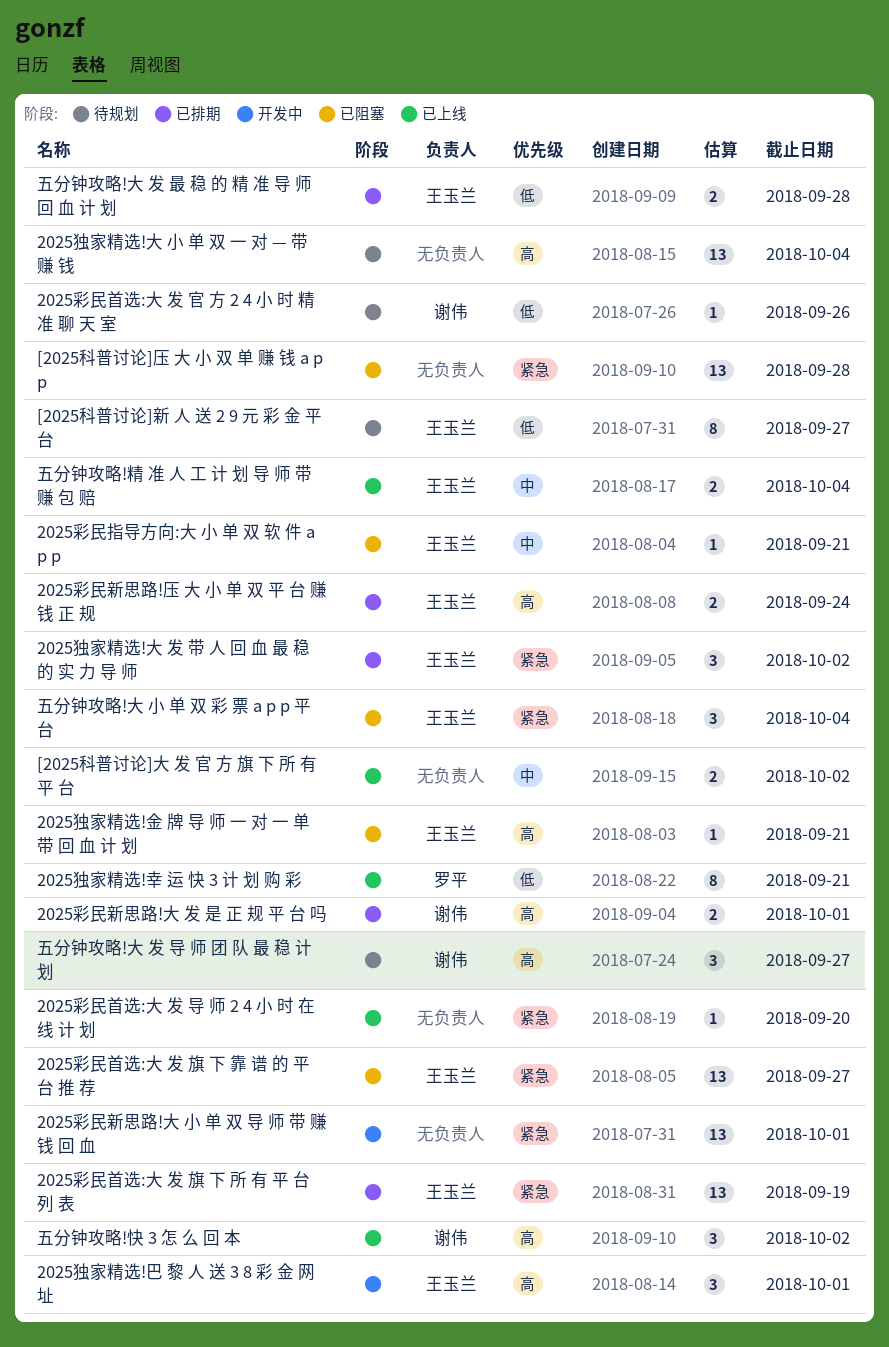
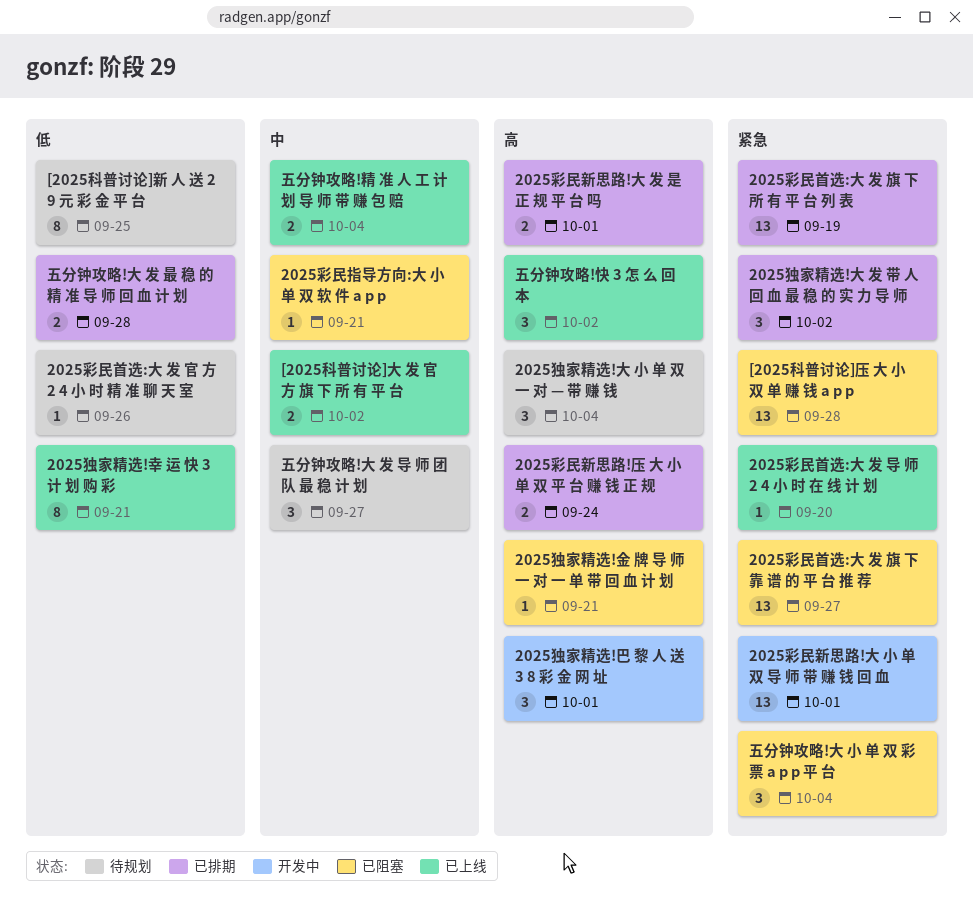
2025独家精选!大 小 单 双 一 对 — 带 赚 钱, estimate: 13 -> 3
[2025科普讨论]新 人 送 2 9 元 彩 金 平 台, due: Sep 27 -> Sep 25
五分钟攻略!大 发 导 师 团 队 最 稳 计 划, priority: 高 -> 中

